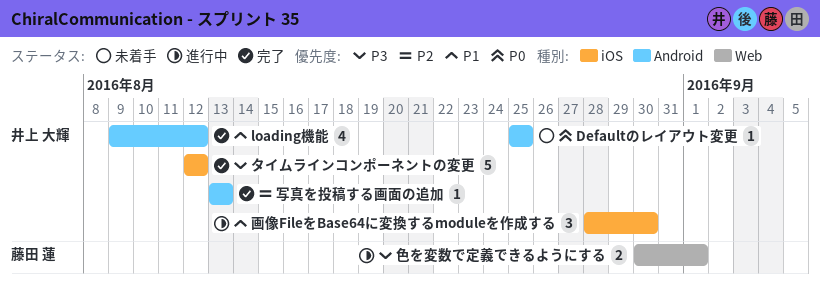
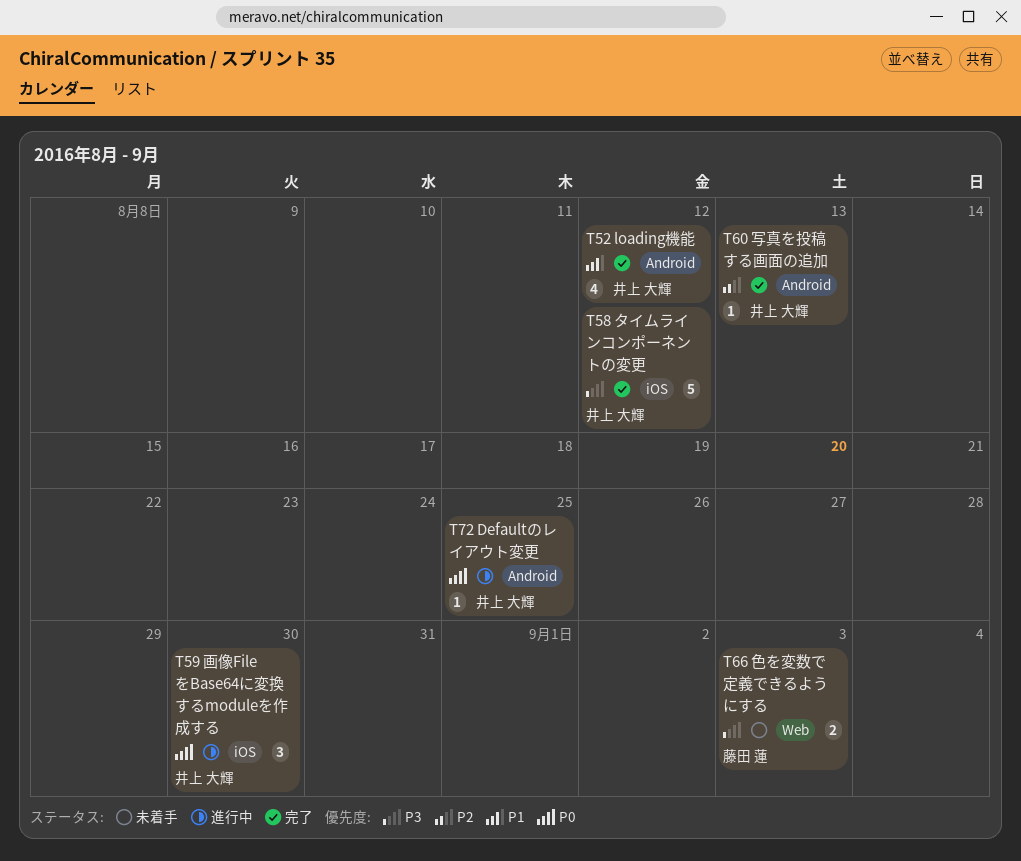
Defaultのレイアウト変更, status: 未着手 -> 進行中
画像FileをBase64に変換するmoduleを作成する, priority: P1 -> P0
色を変数で定義できるようにする, status: 進行中 -> 未着手
色を変数で定義できるようにする, due: Sep 1 -> Sep 3

